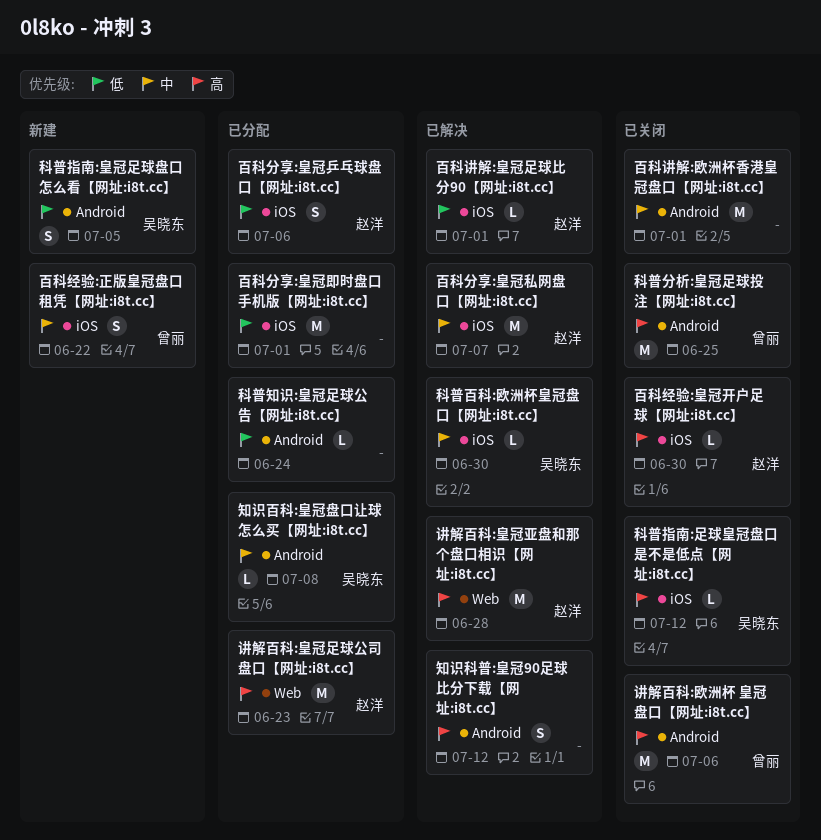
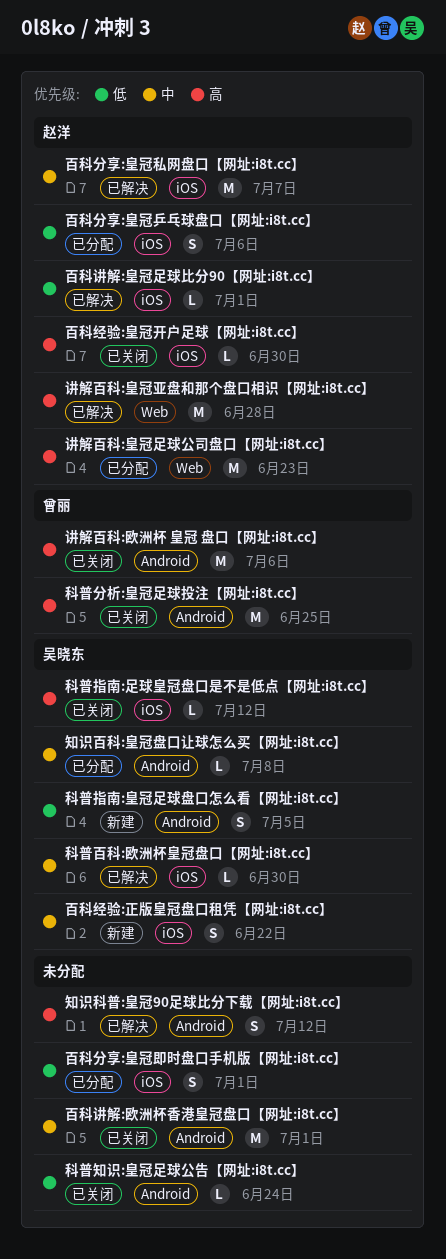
百科分享:皇冠即时盘口手机版【网址:i8t.cc】, estimate: M -> S
百科经验:正版皇冠盘口租凭【网址:i8t.cc】, owner: 曾丽 -> 吴晓东
科普知识:皇冠足球公告【网址:i8t.cc】, status: 已分配 -> 已关闭

